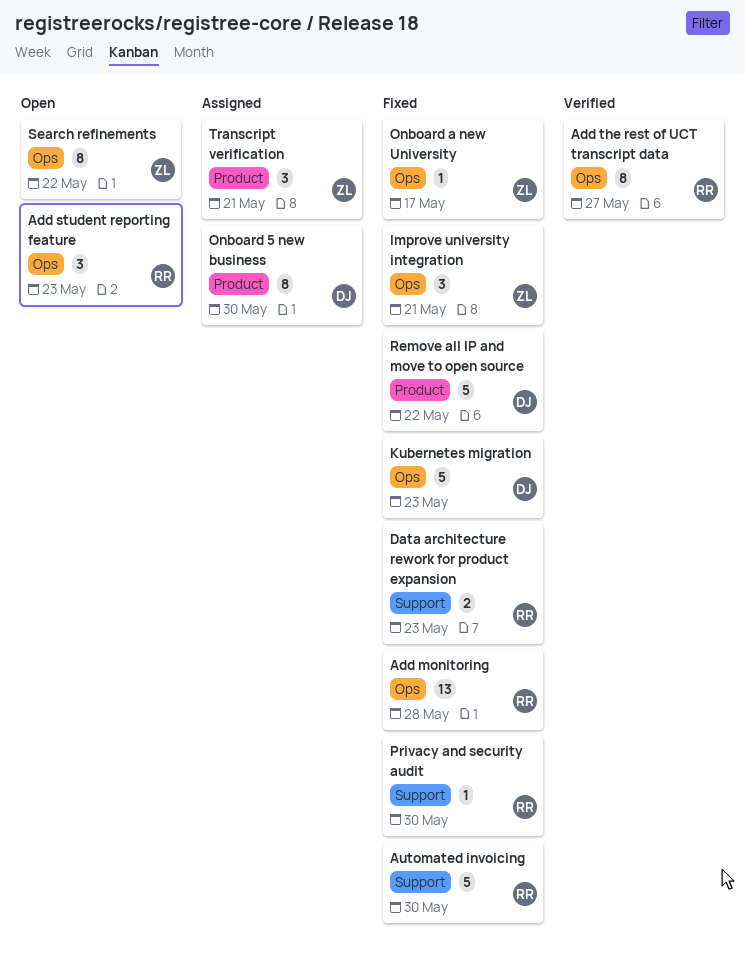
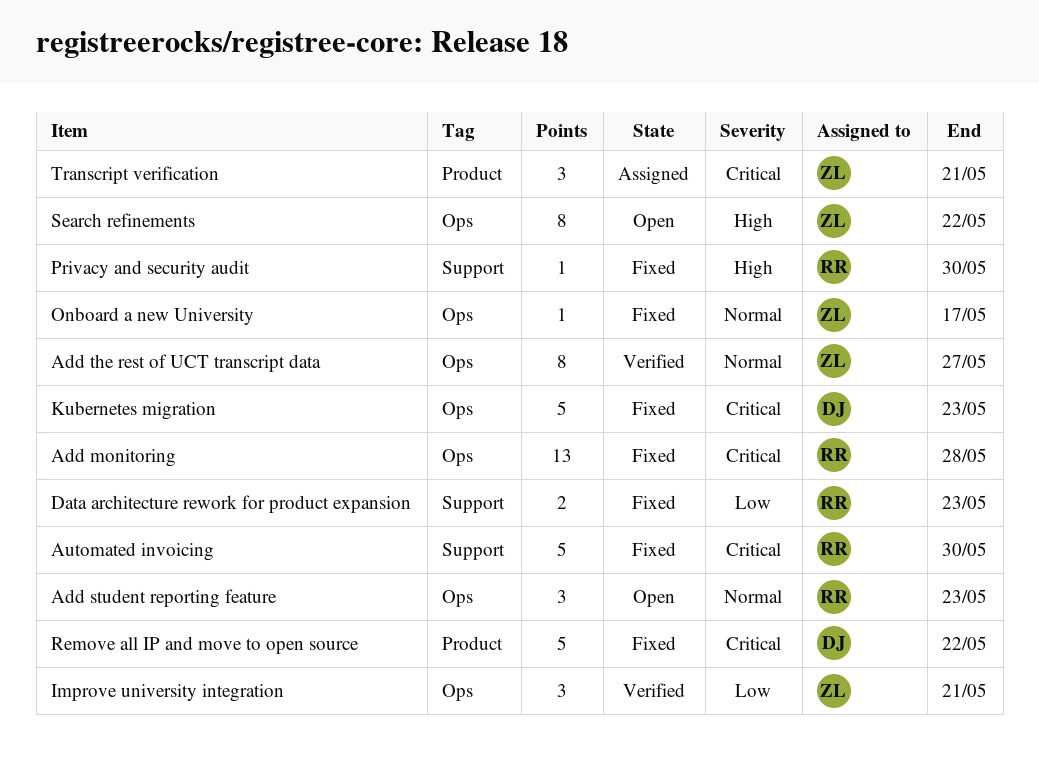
Add the rest of UCT transcript data, owner: RR -> ZL
Improve university integration, status: Fixed -> Verified
Onboard 5 new business: present -> none

